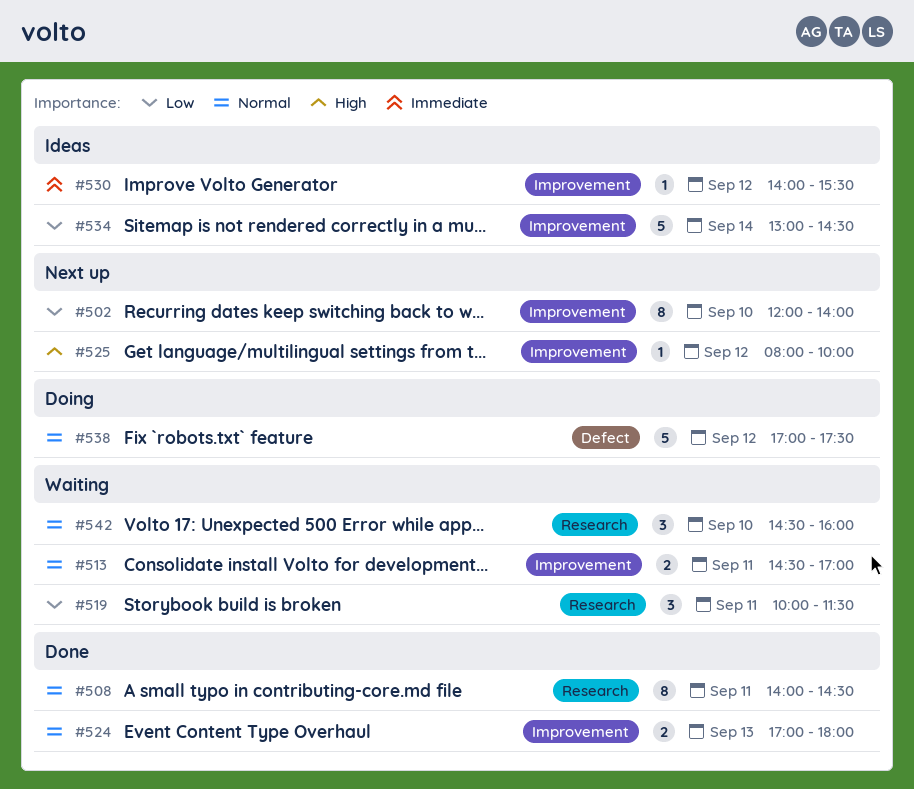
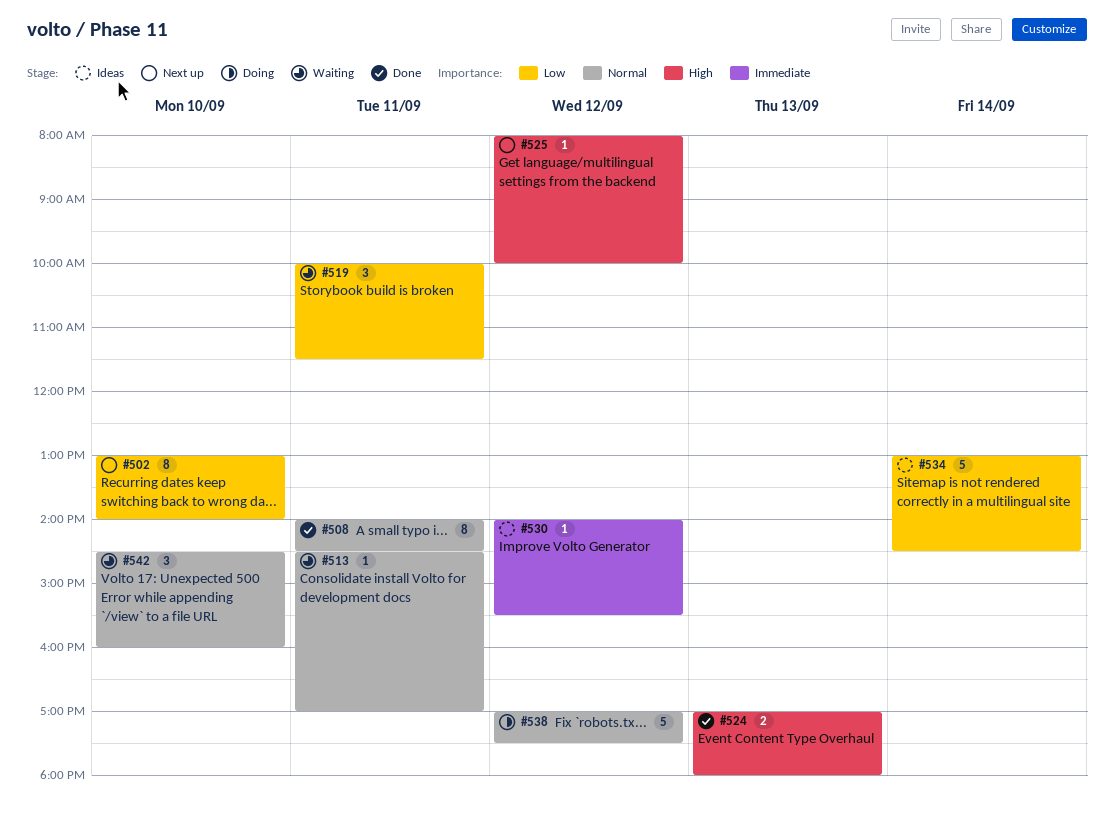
#502, begins: 12:00 -> 13:00
#513, estimate: 2 -> 1
#524, priority: Normal -> High

